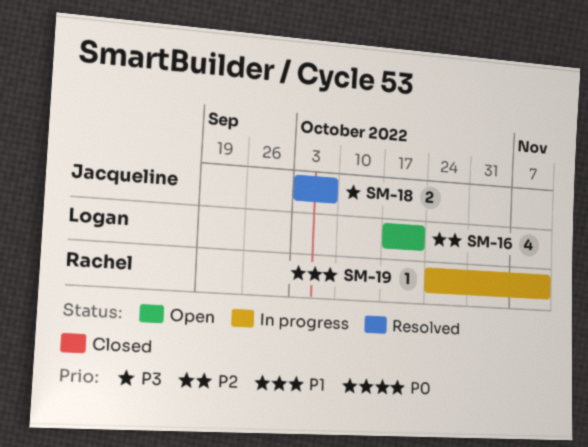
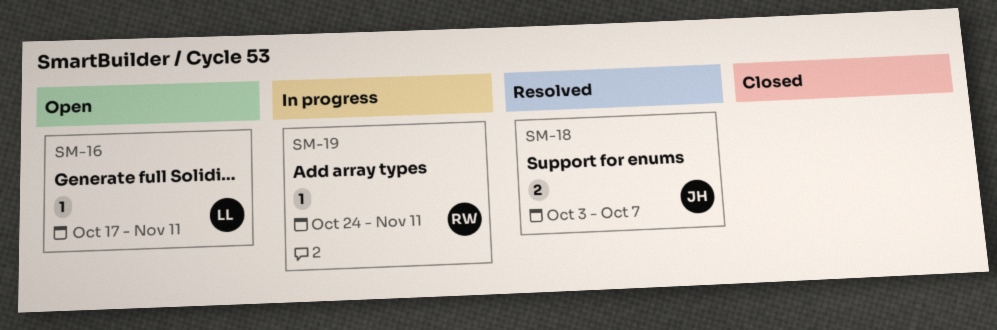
SM-16, estimate: 4 -> 1
SM-16, due: Oct 21 -> Nov 11

